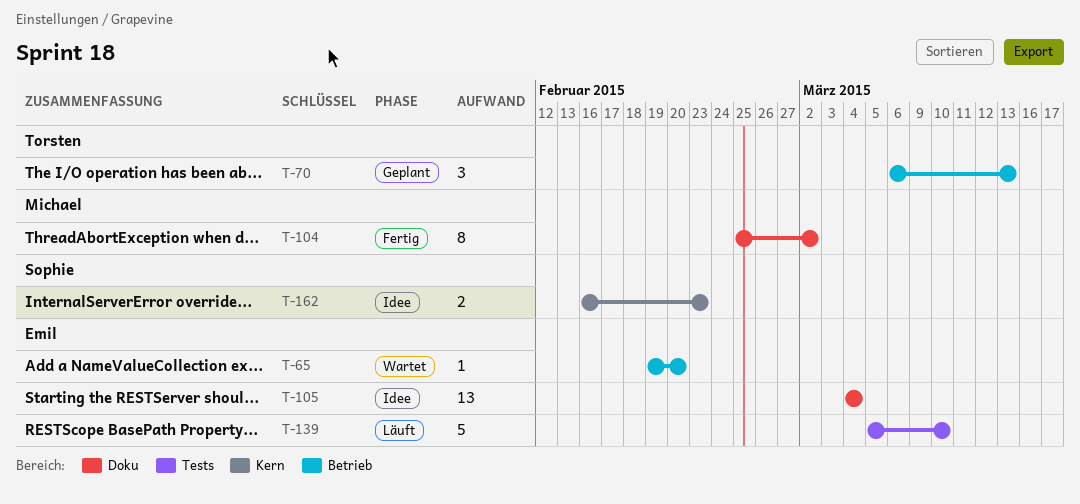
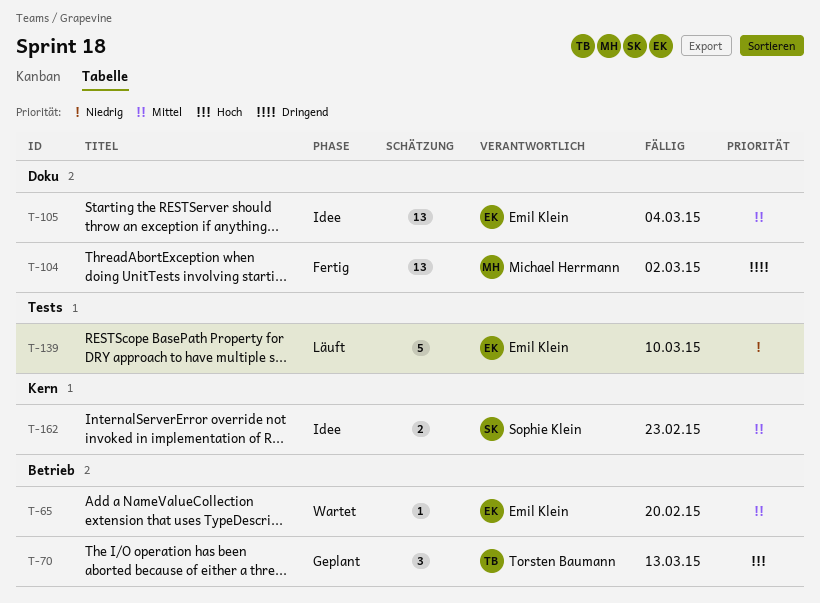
T-104, estimate: 8 -> 13

